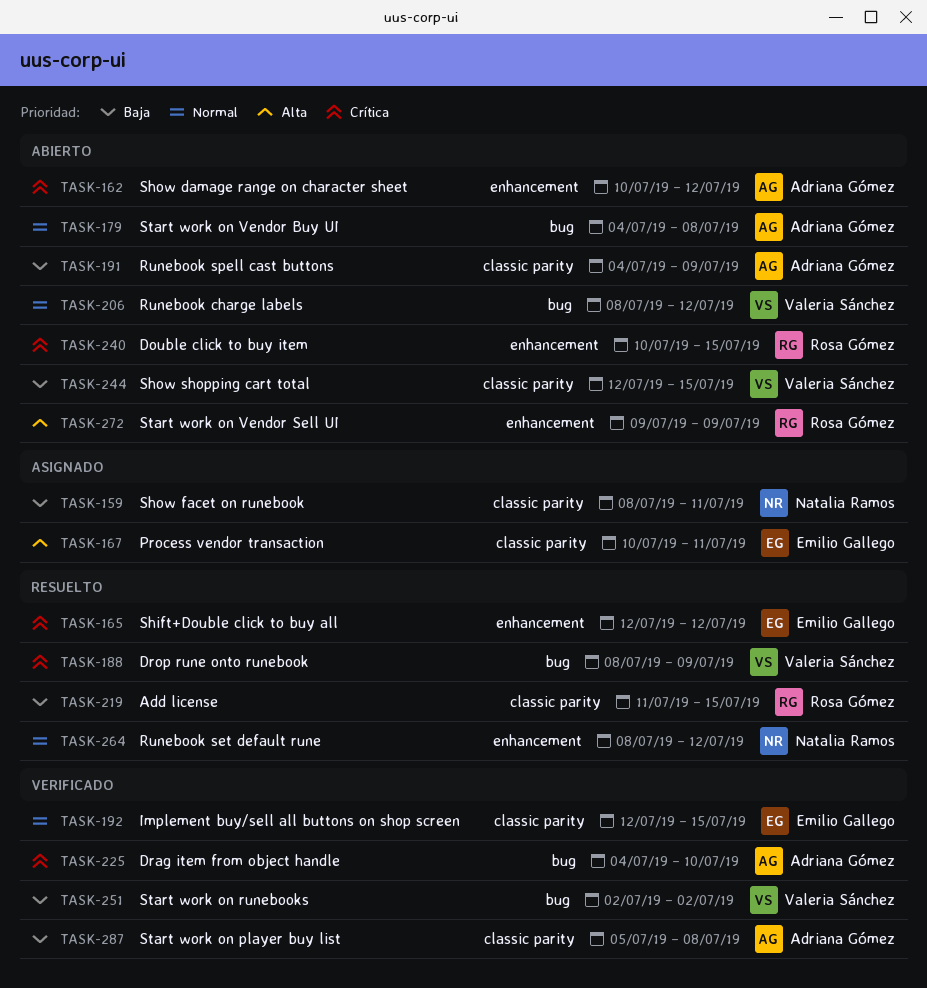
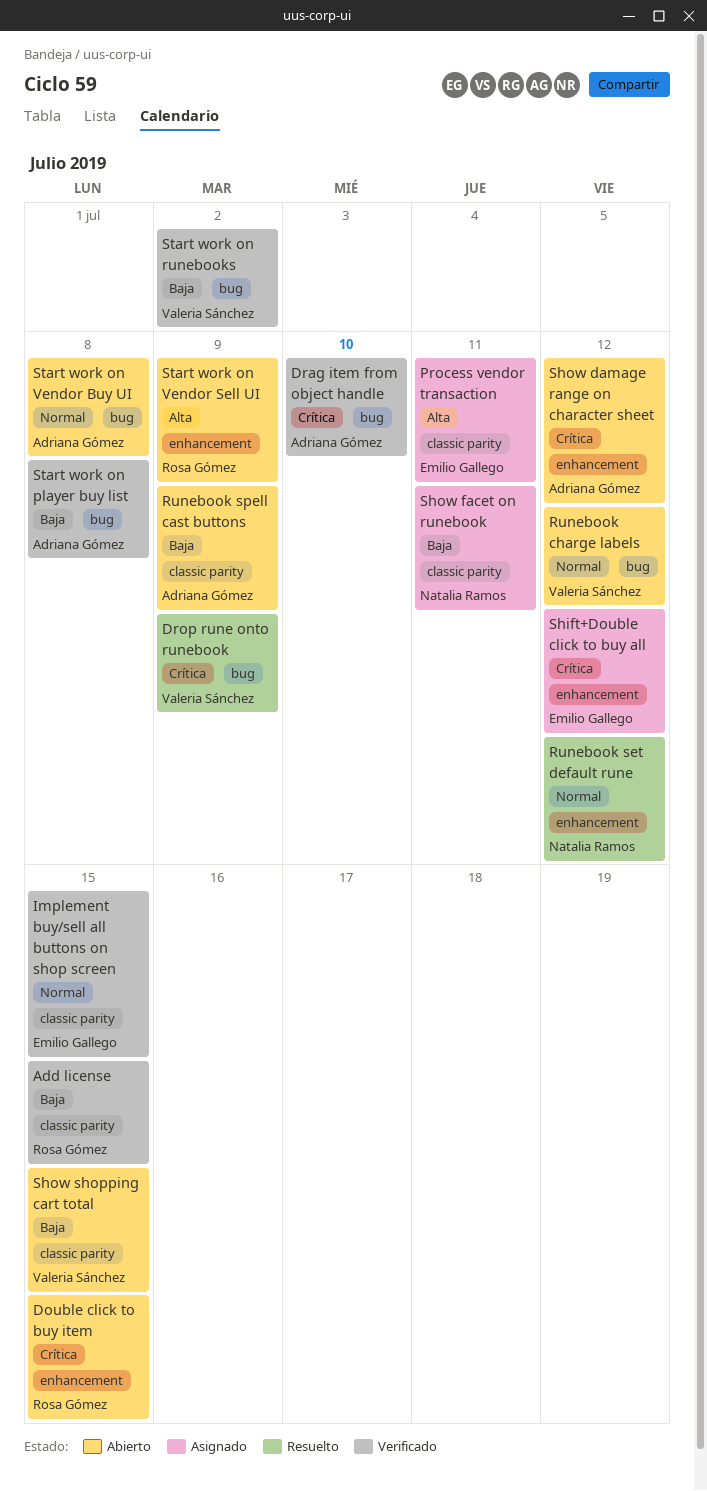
Add license, status: Resuelto -> Verificado
Shift+Double click to buy all, status: Resuelto -> Asignado
Start work on player buy list, label: classic parity -> bug

